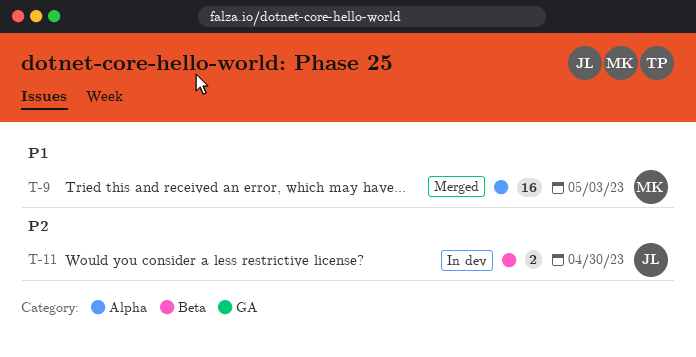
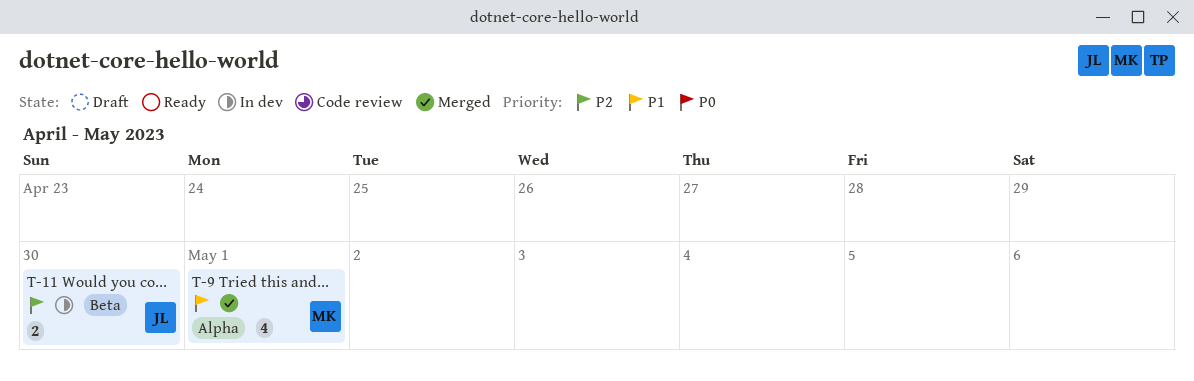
T-9, estimate: 16 -> 4
T-9, due: May 3 -> May 1

